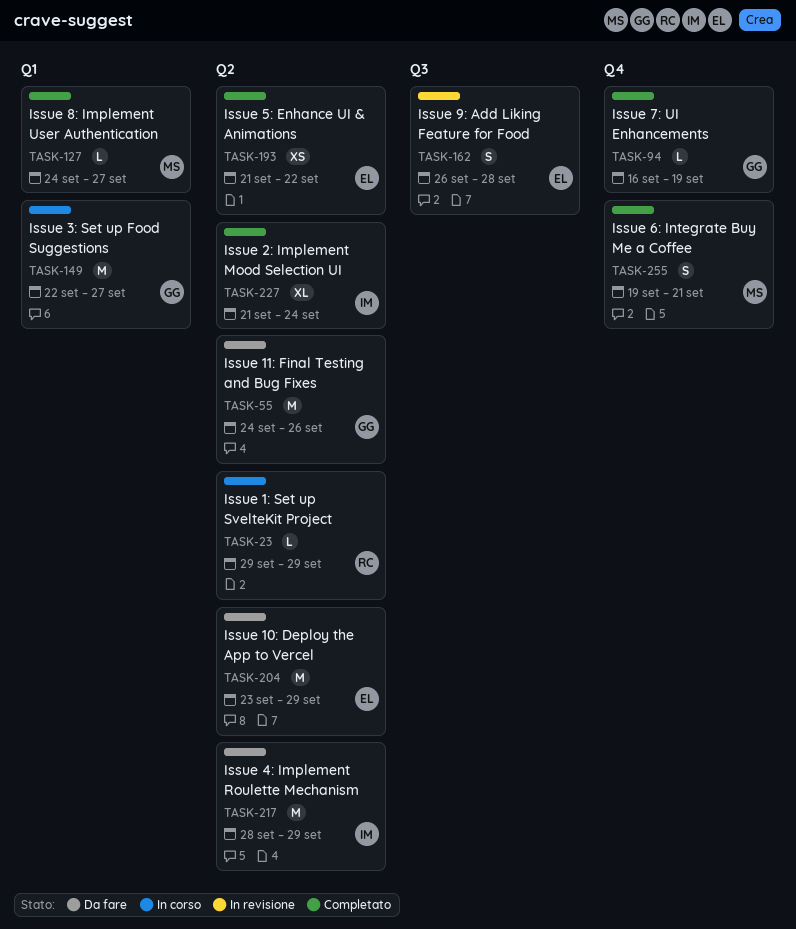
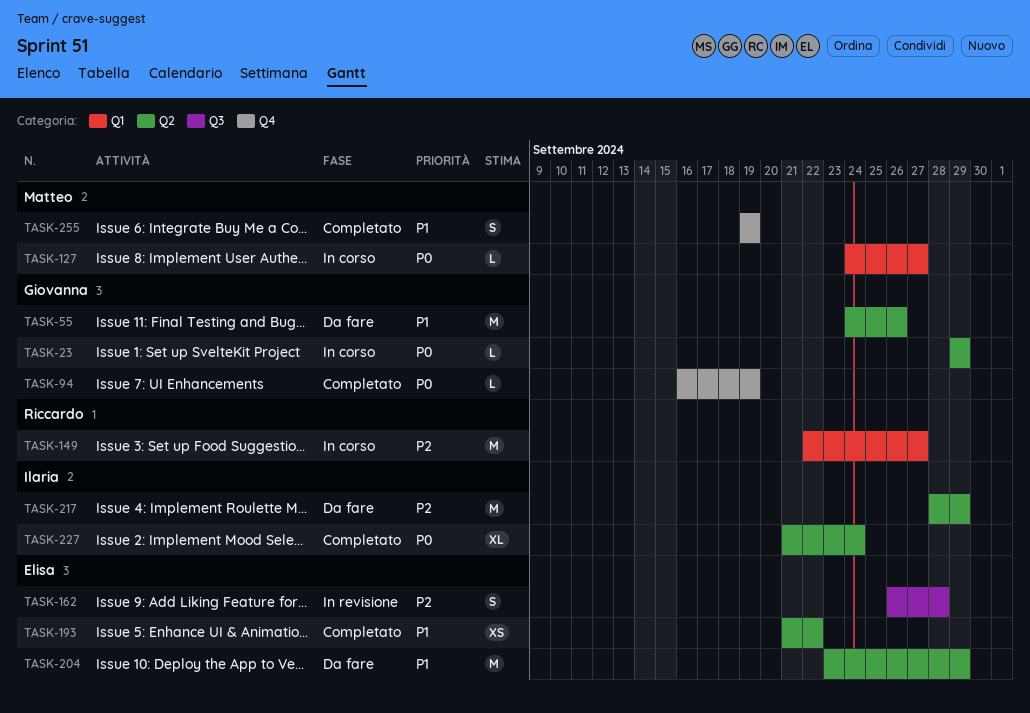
TASK-23, owner: Riccardo -> Giovanna
TASK-127, status: Completato -> In corso
TASK-149, owner: Giovanna -> Riccardo
TASK-255, due: Sep 21 -> Sep 19

